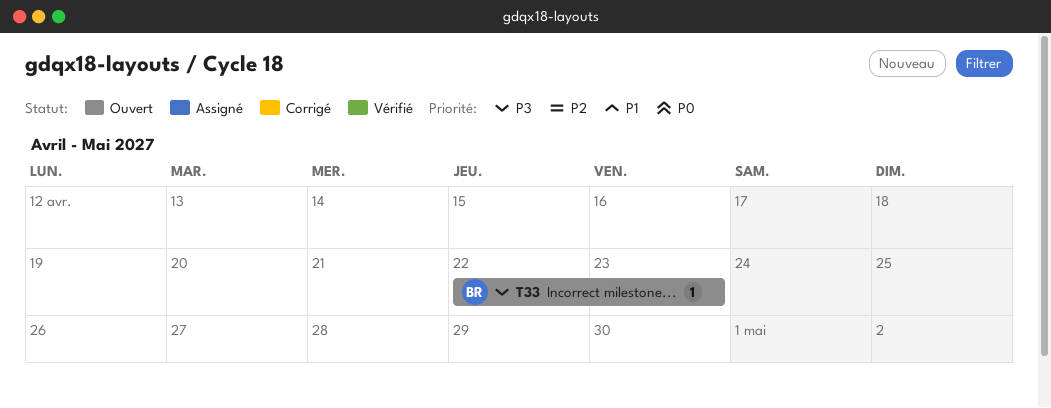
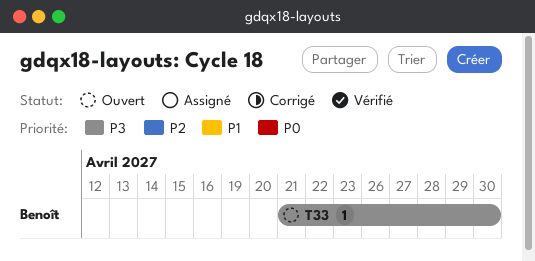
T33, start: Apr 22 -> Apr 21
T33, due: Apr 23 -> Apr 30

